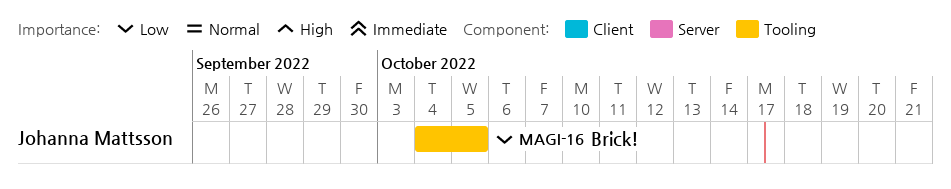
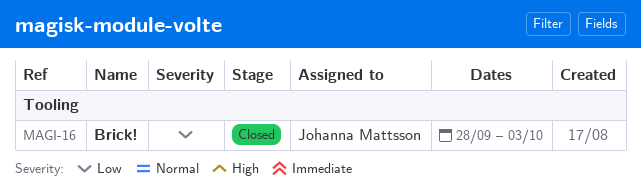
MAGI-16, start: Oct 4 -> Sep 28
MAGI-16, due: Oct 5 -> Oct 3

